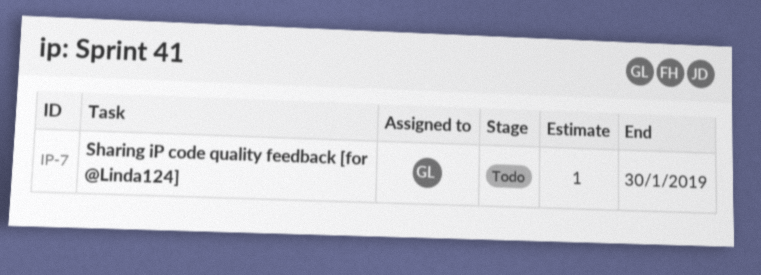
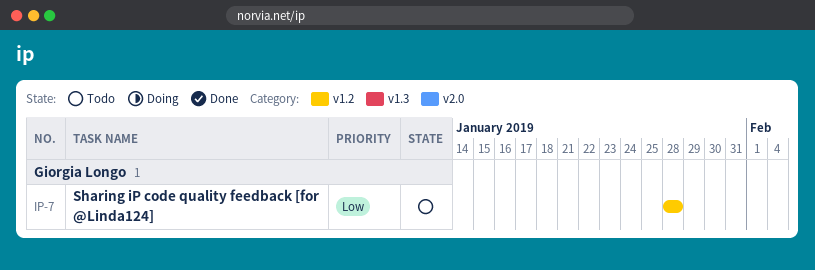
IP-7, due: Jan 30 -> Jan 28

